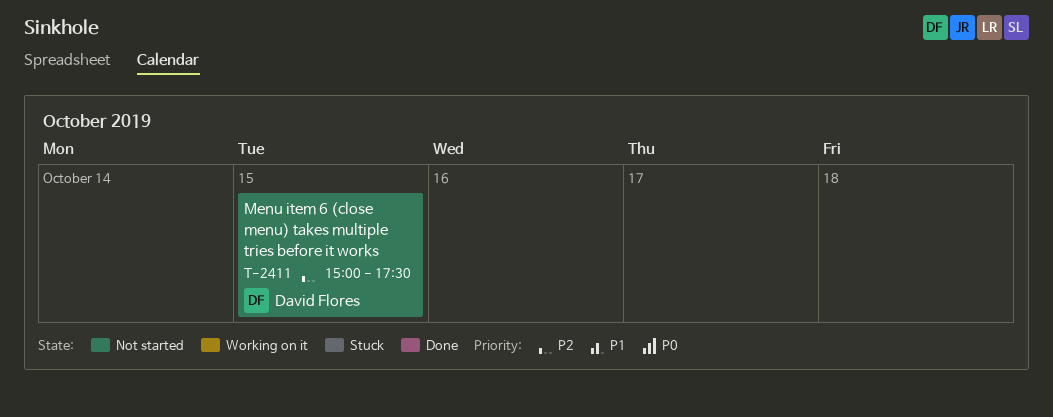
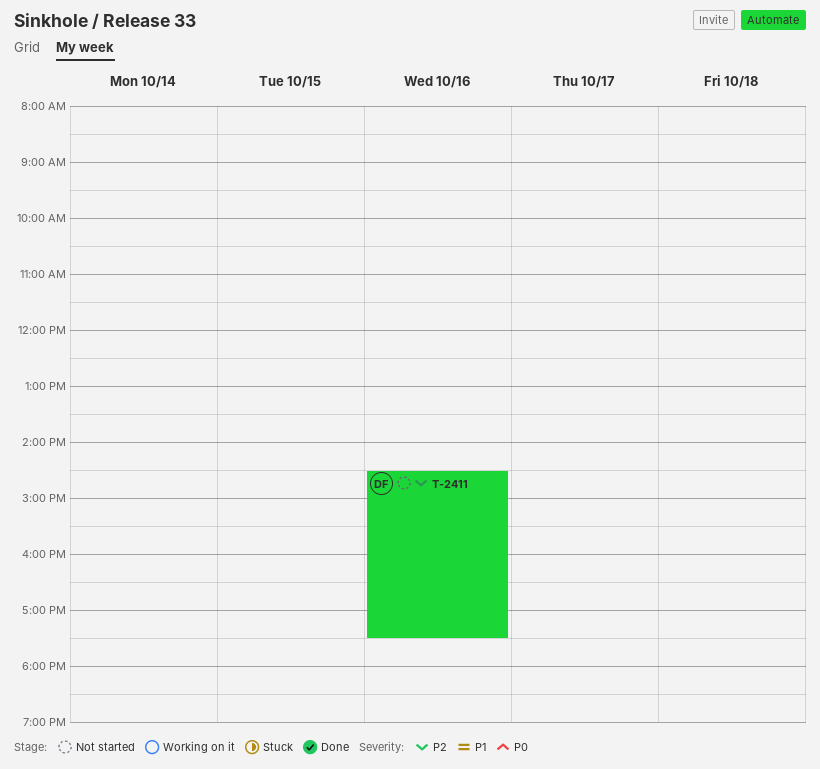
T-2411, day: Oct 15 -> Oct 16
T-2411, begins: 15:00 -> 14:30

